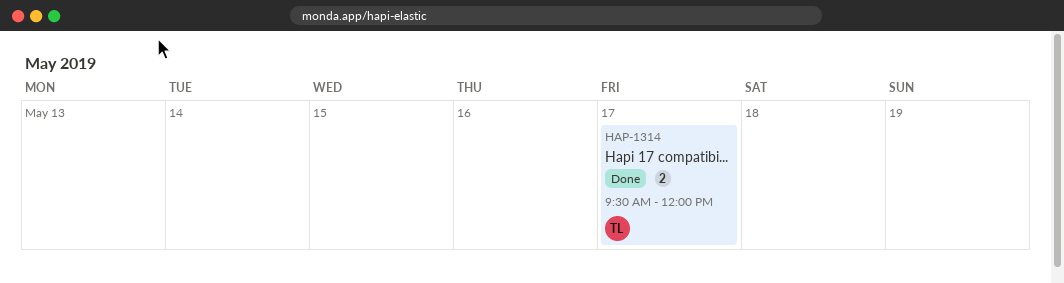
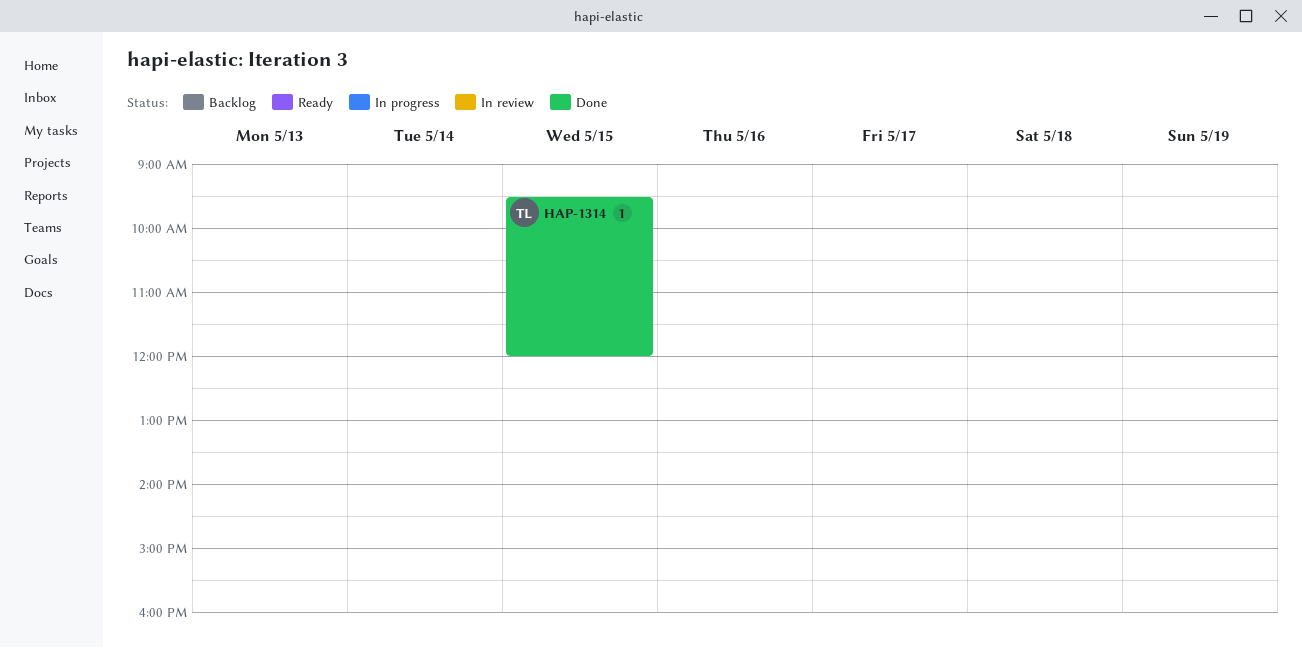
HAP-1314, estimate: 2 -> 1
HAP-1314, day: May 17 -> May 15

